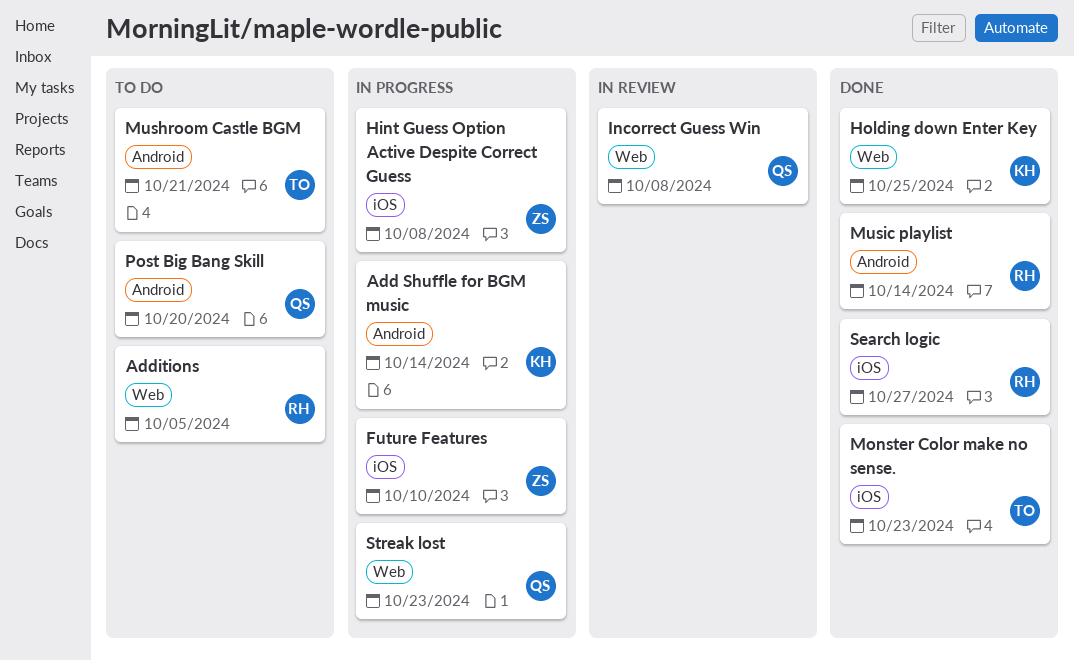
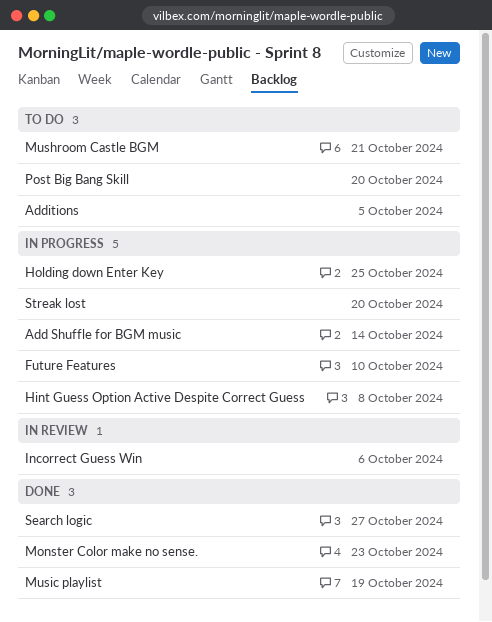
Holding down Enter Key, status: Done -> In progress
Incorrect Guess Win, due: Oct 8 -> Oct 6
Music playlist, due: Oct 14 -> Oct 19
Streak lost, due: Oct 23 -> Oct 20

